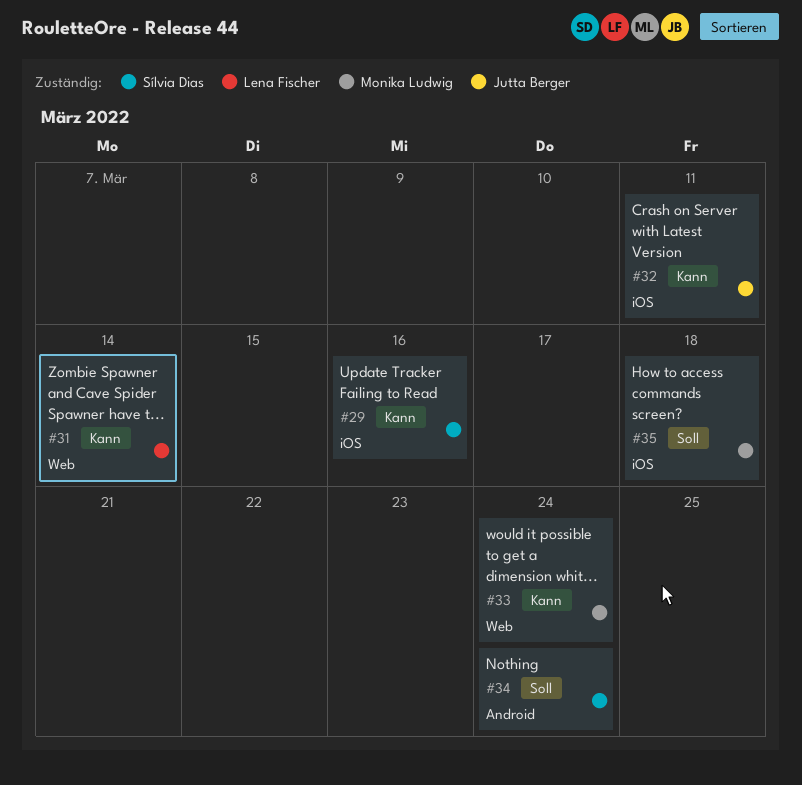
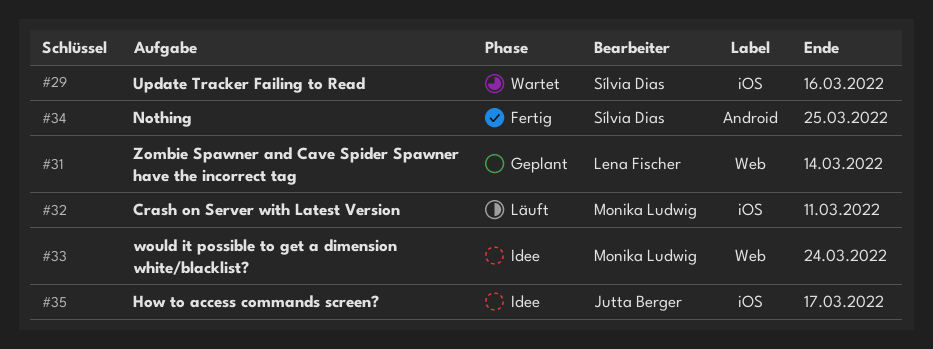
#32, owner: Jutta Berger -> Monika Ludwig
#34, due: Mar 24 -> Mar 25
#35, owner: Monika Ludwig -> Jutta Berger
#35, due: Mar 18 -> Mar 17

